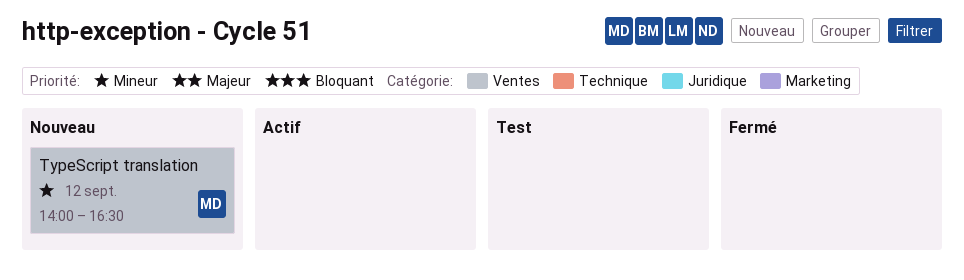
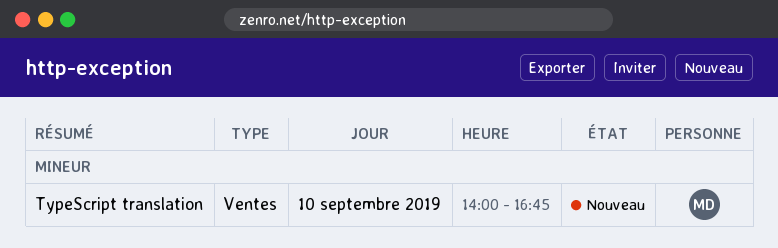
TypeScript translation, day: Sep 12 -> Sep 10
TypeScript translation, ends: 16:30 -> 16:45

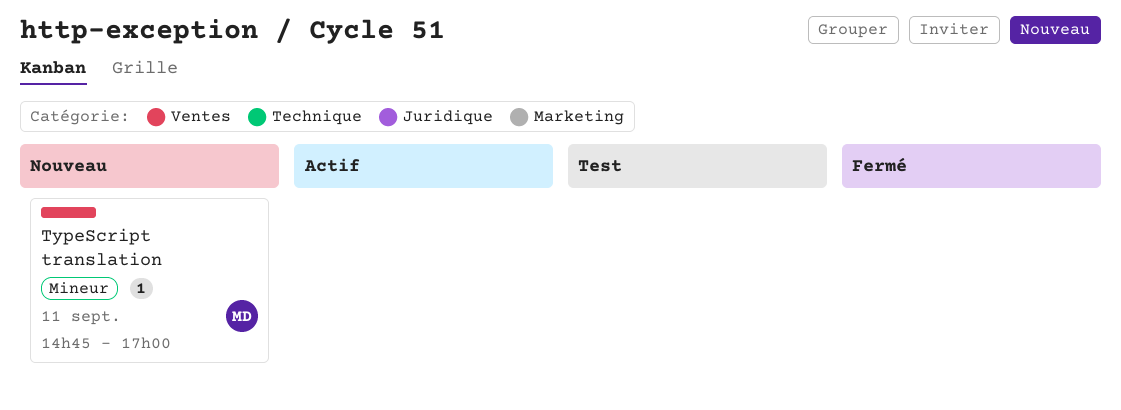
TypeScript translation, day: Sep 10 -> Sep 11
TypeScript translation, begins: 14:00 -> 14:45
TypeScript translation, ends: 16:45 -> 17:00

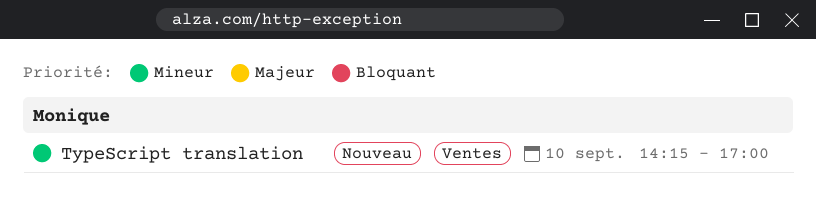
TypeScript translation, day: Sep 11 -> Sep 10
TypeScript translation, begins: 14:45 -> 14:15

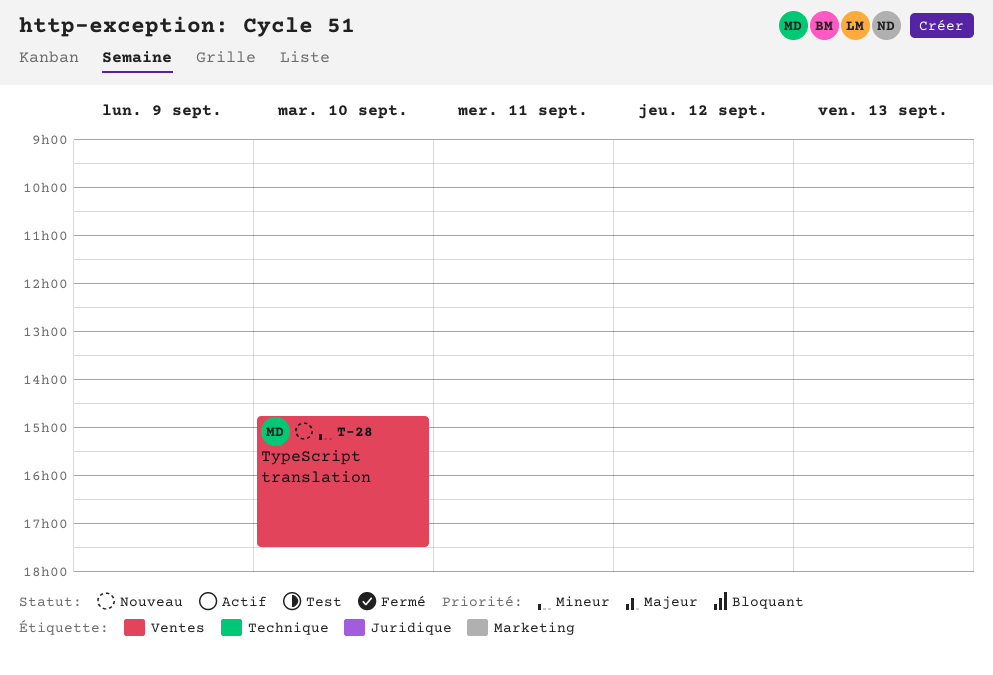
TypeScript translation, begins: 14:15 -> 14:45
TypeScript translation, ends: 17:00 -> 17:30

